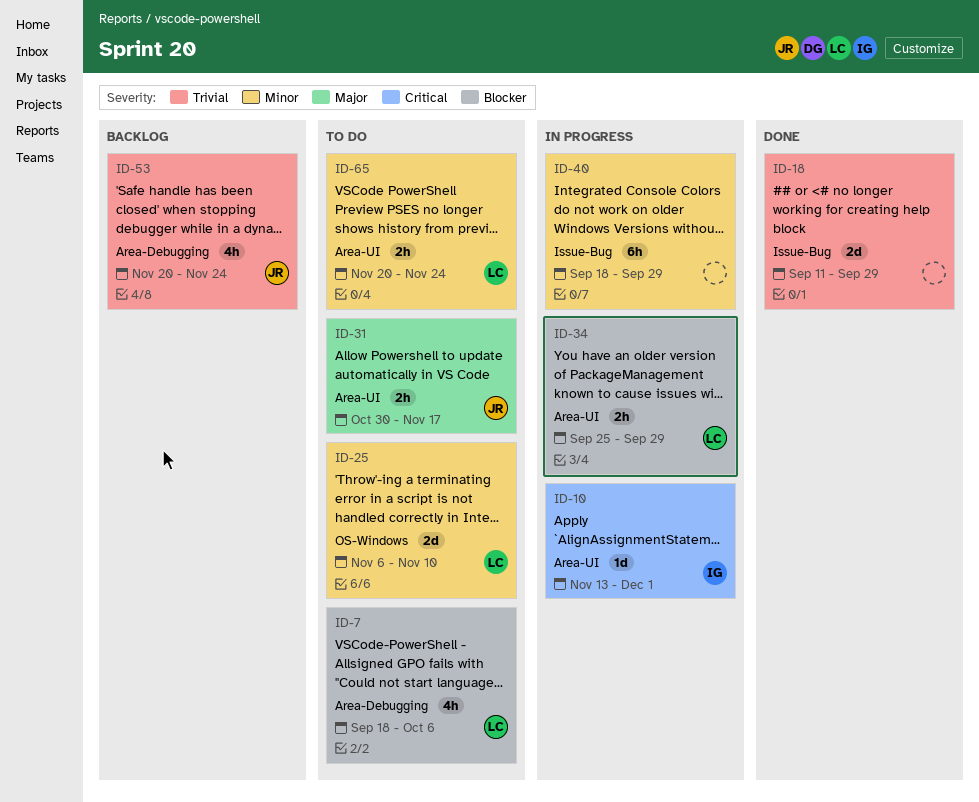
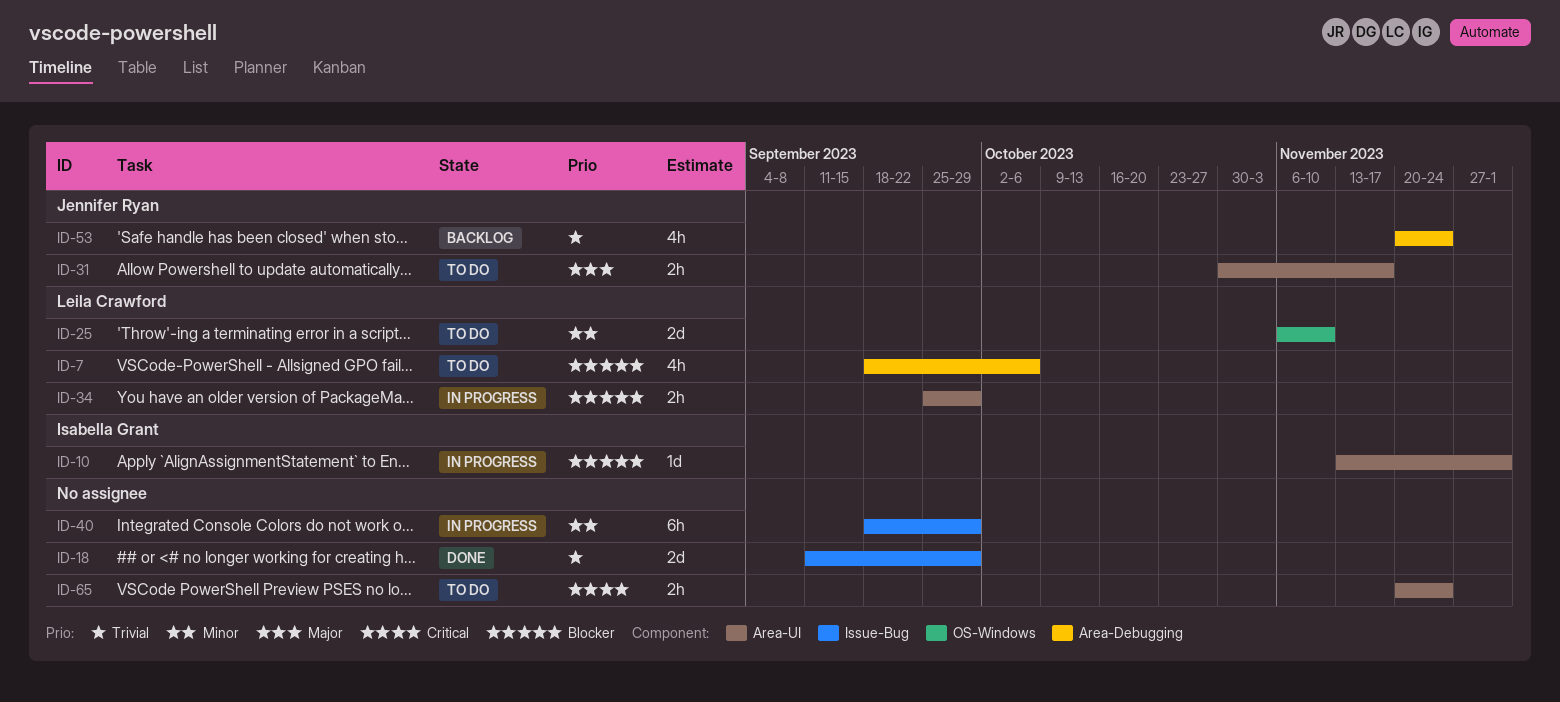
ID-10, priority: Critical -> Blocker
ID-65, owner: Leila Crawford -> none
ID-65, priority: Minor -> Critical

